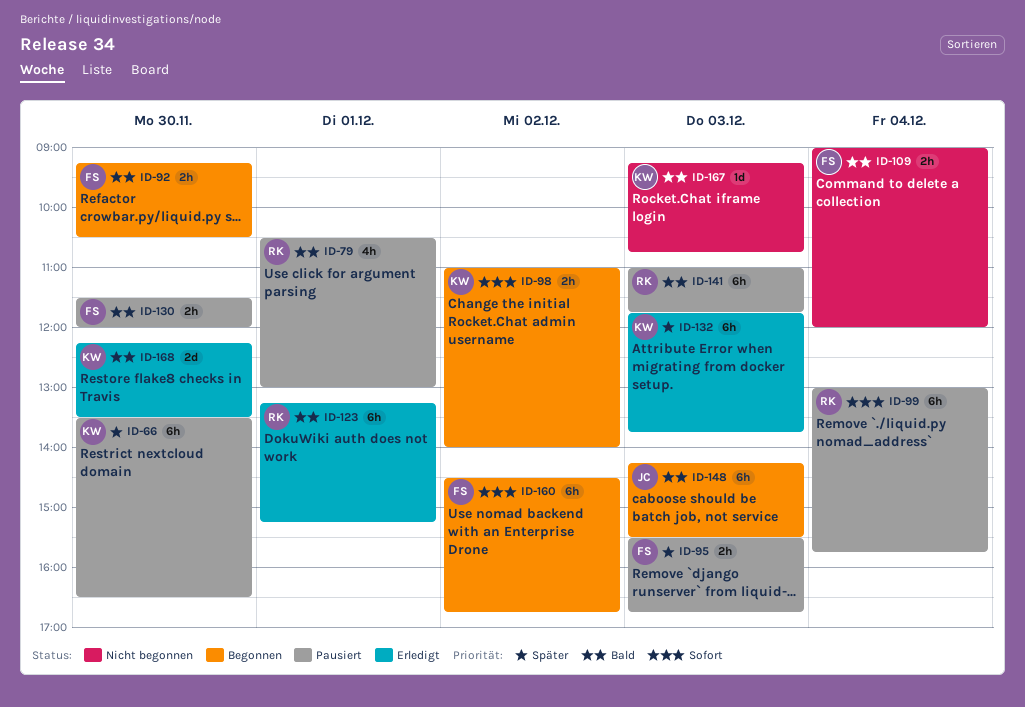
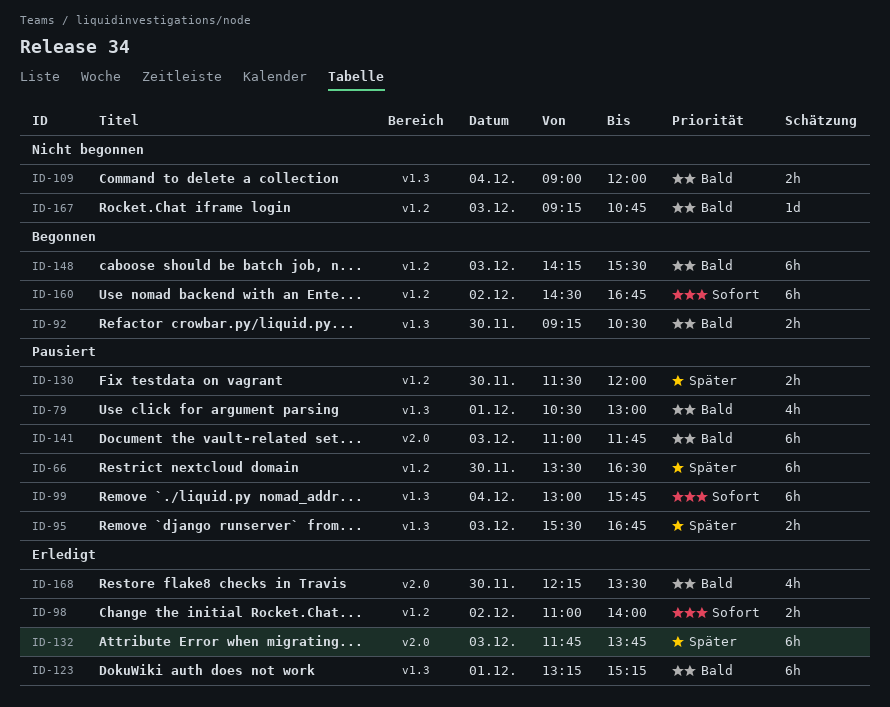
ID-98, status: Begonnen -> Erledigt
ID-130, priority: Bald -> Später
ID-168, estimate: 2d -> 4h

